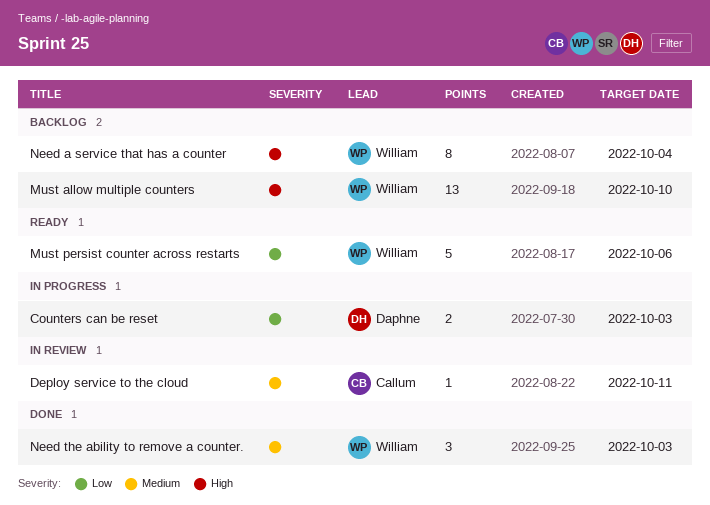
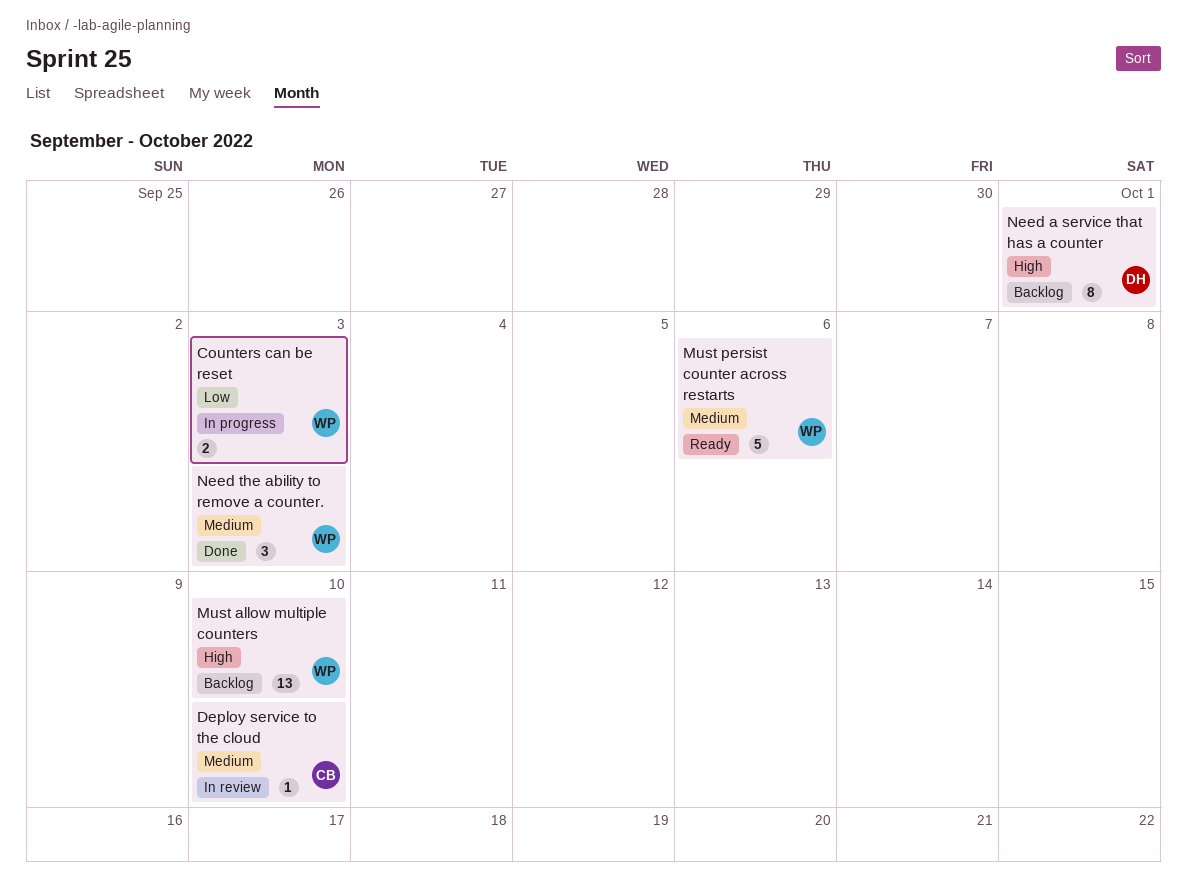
Counters can be reset, owner: Daphne -> William
Deploy service to the cloud, due: Oct 11 -> Oct 10
Must persist counter across restarts, priority: Low -> Medium
Need a service that has a counter, owner: William -> Daphne
Need a service that has a counter, due: Oct 4 -> Oct 1

